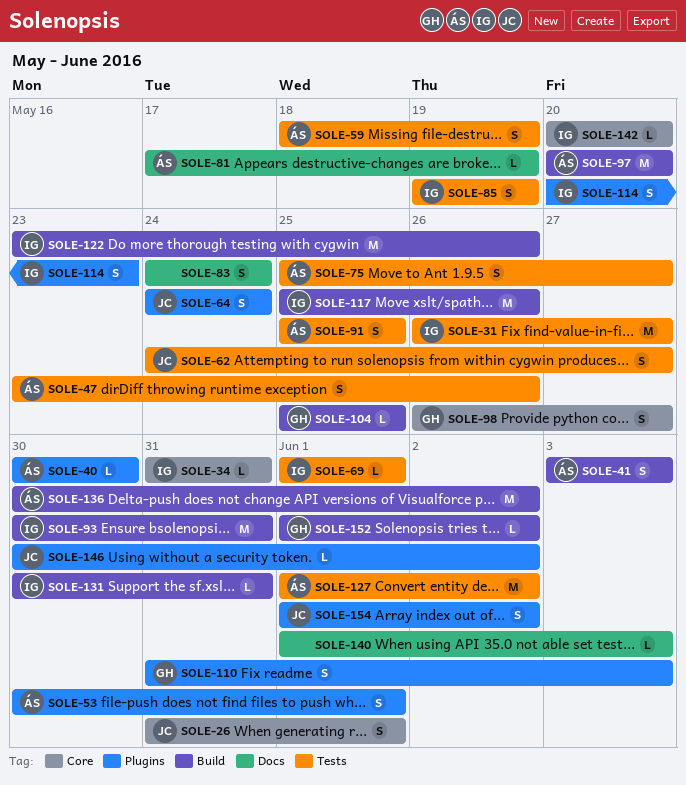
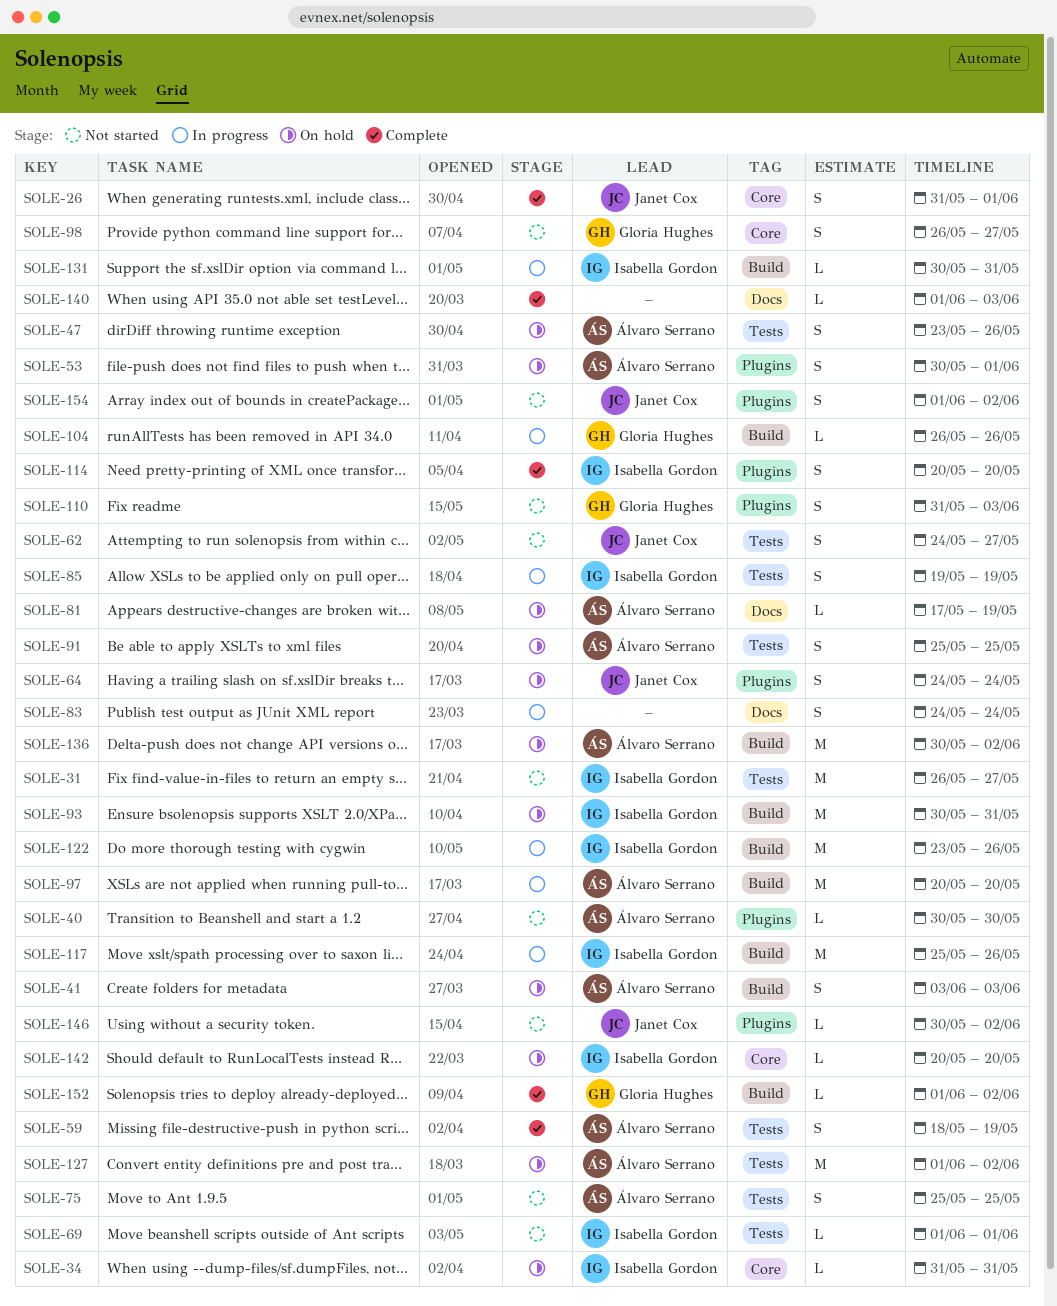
SOLE-75, due: May 27 -> May 25
SOLE-104, start: May 25 -> May 26
SOLE-104, due: May 25 -> May 26
SOLE-114, due: May 23 -> May 20

